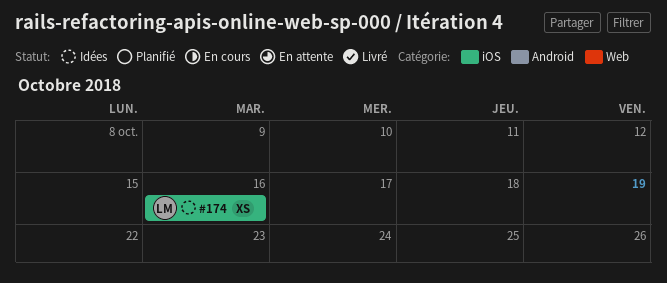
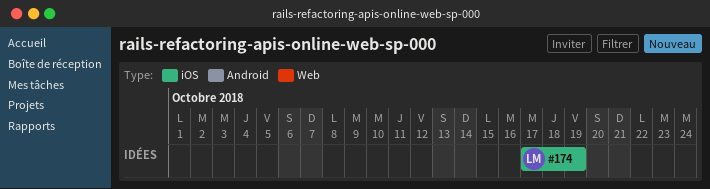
#174, start: Oct 16 -> Oct 17
#174, due: Oct 16 -> Oct 19

